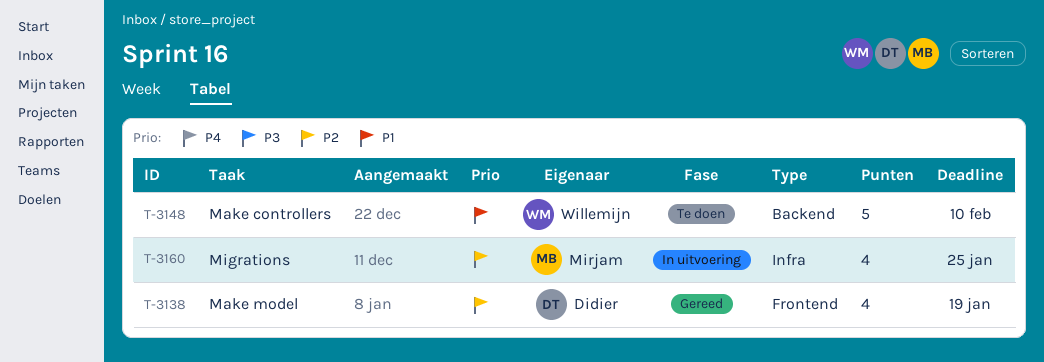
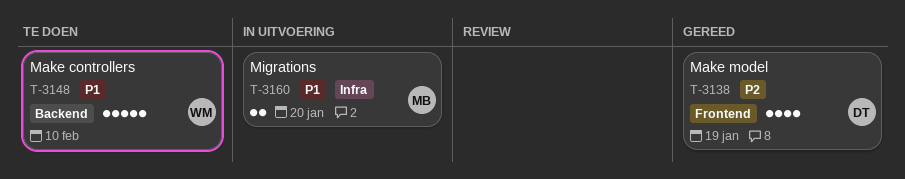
T-3160, priority: P2 -> P1
T-3160, estimate: 4 -> 2
T-3160, due: Jan 25 -> Jan 20

